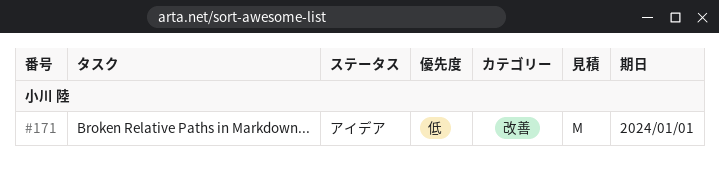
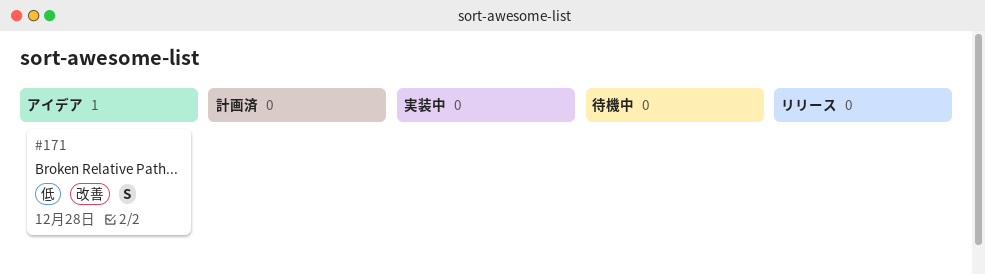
#171, estimate: M -> S
#171, due: Jan 1 -> Dec 28

